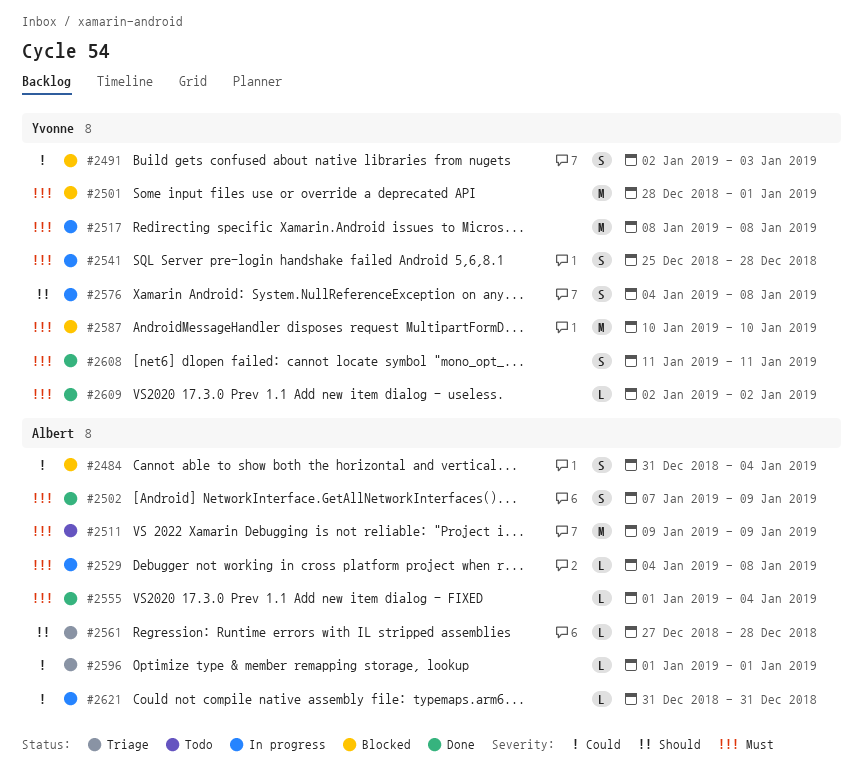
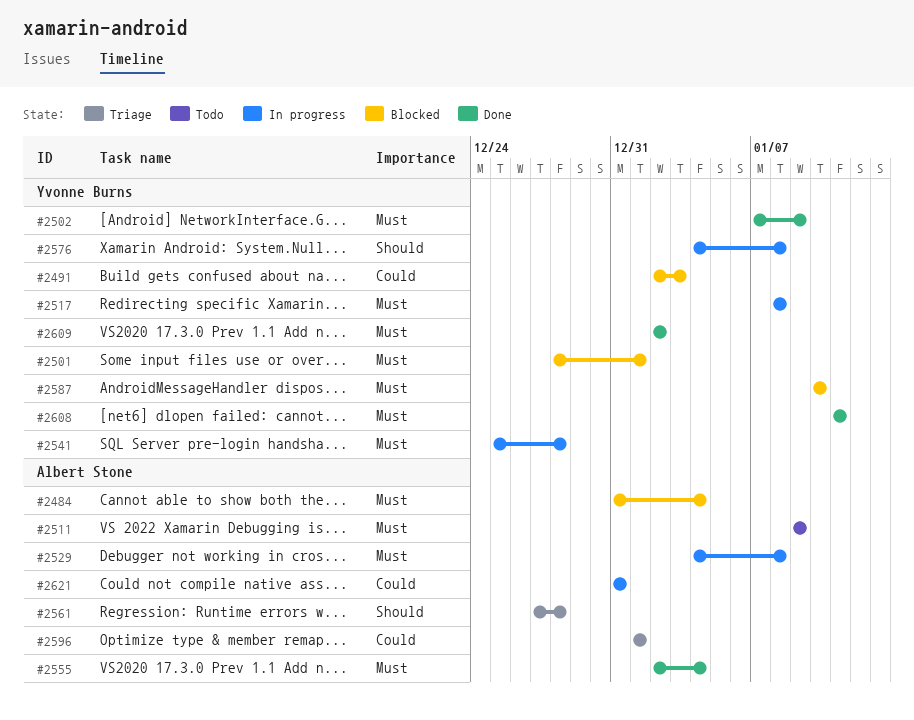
#2484, priority: Could -> Must
#2502, owner: Albert Stone -> Yvonne Burns
#2555, start: Jan 1 -> Jan 2

